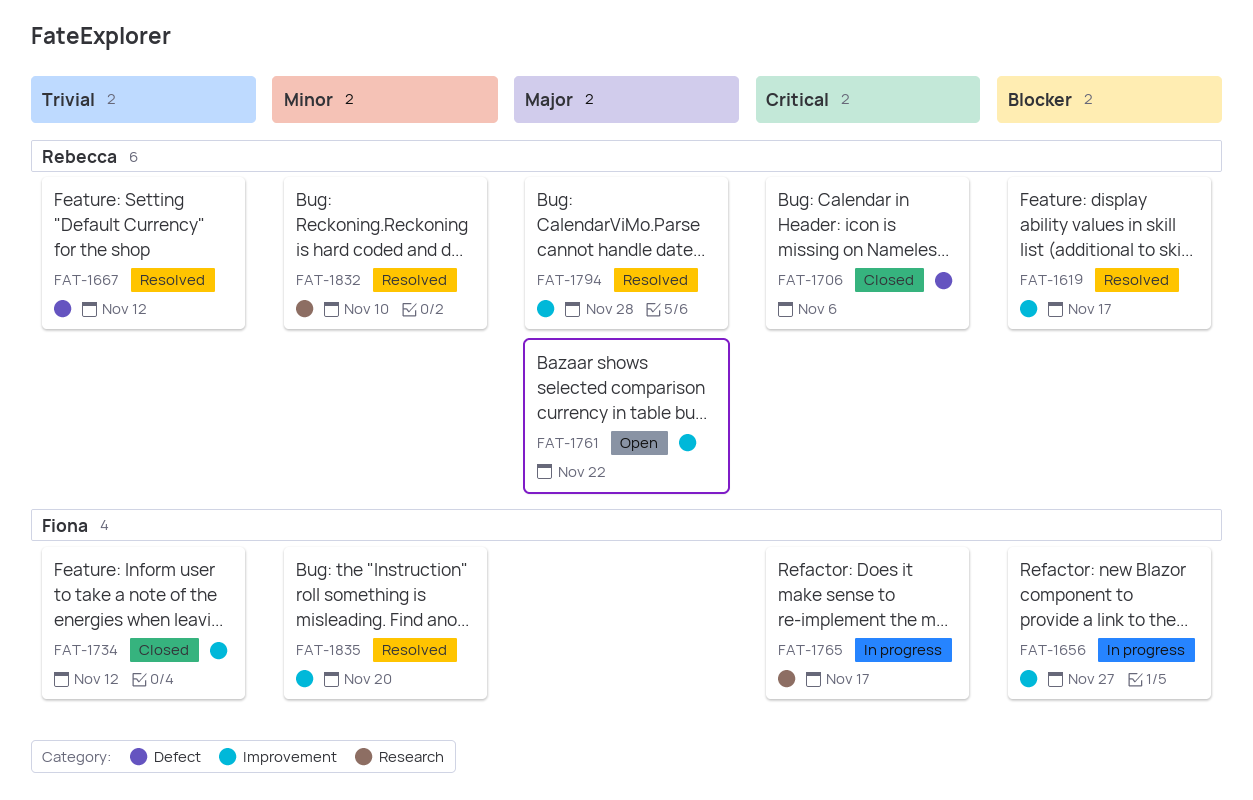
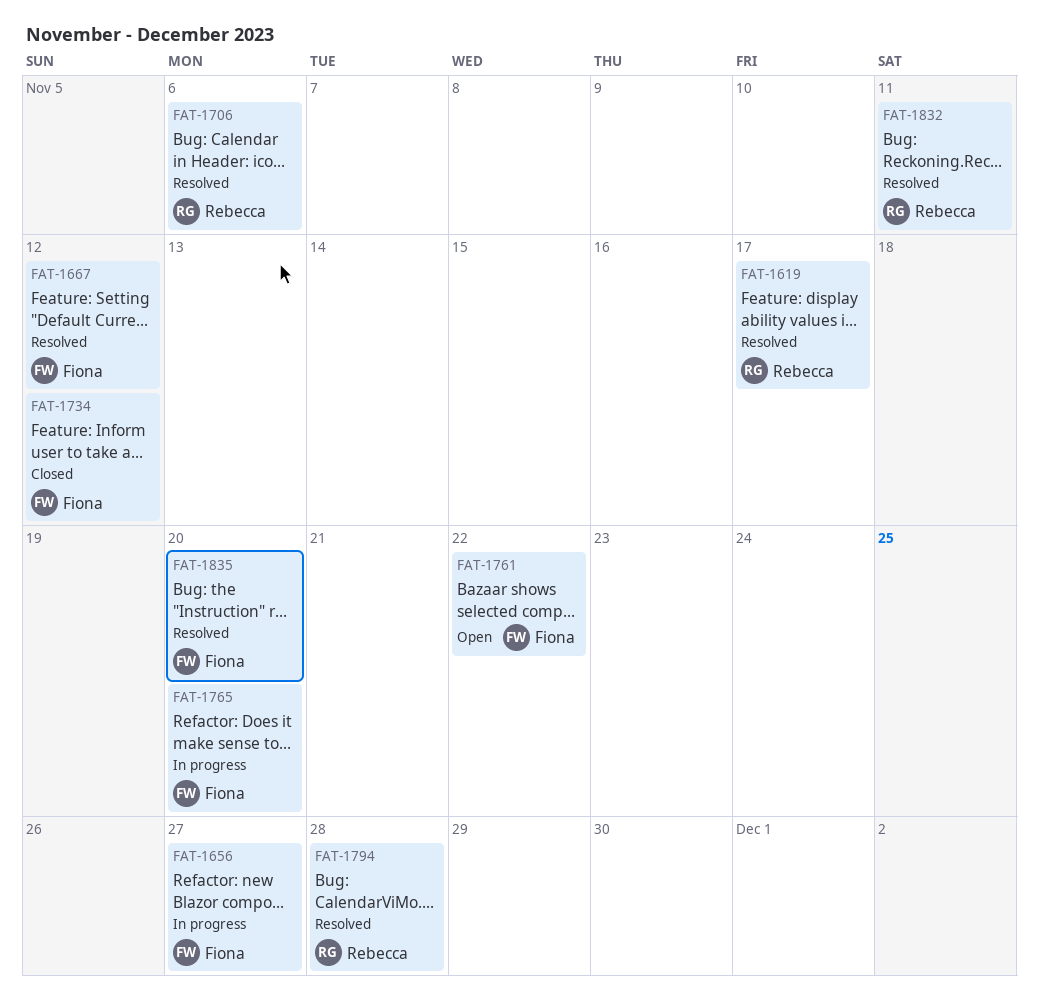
FAT-1667, owner: Rebecca -> Fiona
FAT-1706, status: Closed -> Resolved
FAT-1761, owner: Rebecca -> Fiona
FAT-1765, due: Nov 17 -> Nov 20
FAT-1832, due: Nov 10 -> Nov 11

